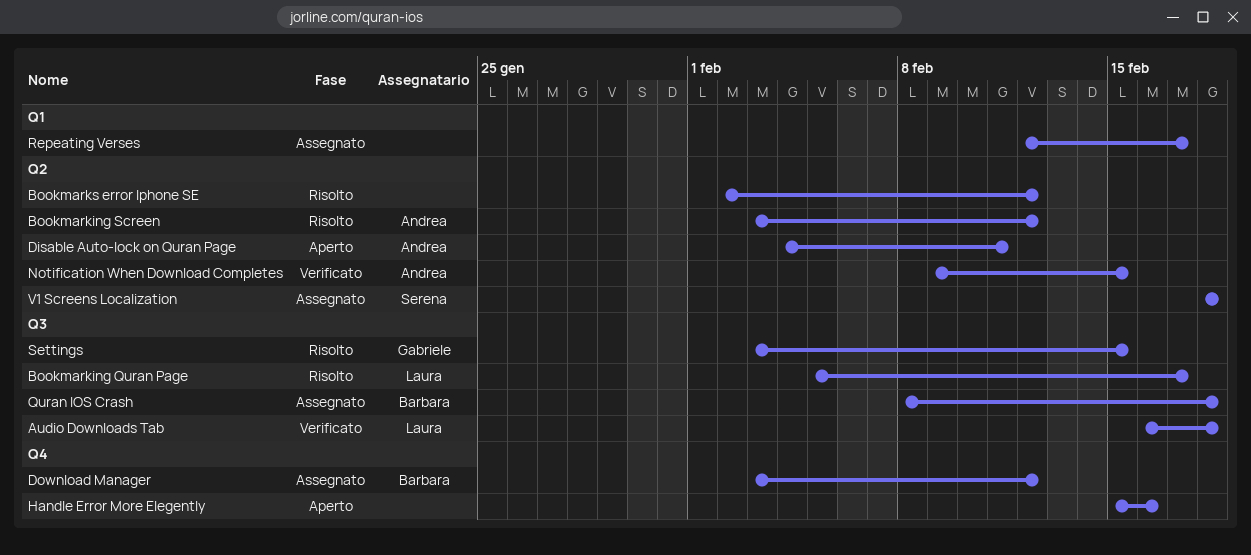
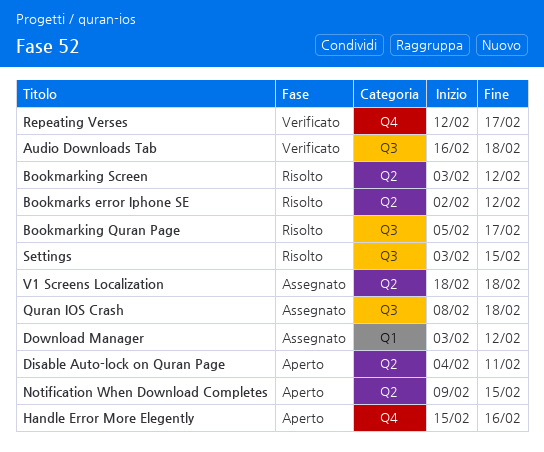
Download Manager, label: Q4 -> Q1
Notification When Download Completes, status: Verificato -> Aperto
Repeating Verses, status: Assegnato -> Verificato
Repeating Verses, label: Q1 -> Q4

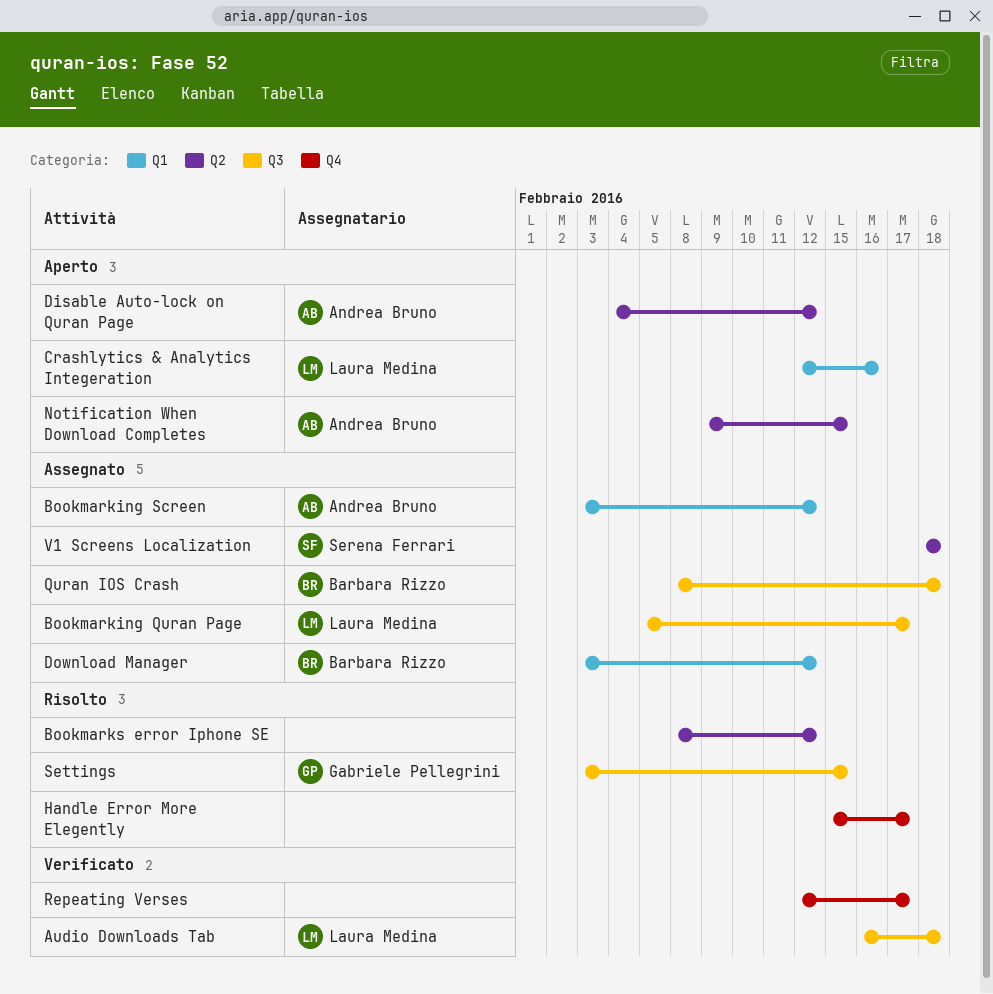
Bookmarking Quran Page, status: Risolto -> Assegnato
Bookmarking Screen, status: Risolto -> Assegnato
Bookmarking Screen, label: Q2 -> Q1
Bookmarks error Iphone SE, start: Feb 2 -> Feb 8
Crashlytics & Analytics Integeration: none -> present
Disable Auto-lock on Quran Page, due: Feb 11 -> Feb 12
Handle Error More Elegently, status: Aperto -> Risolto
Handle Error More Elegently, due: Feb 16 -> Feb 17

